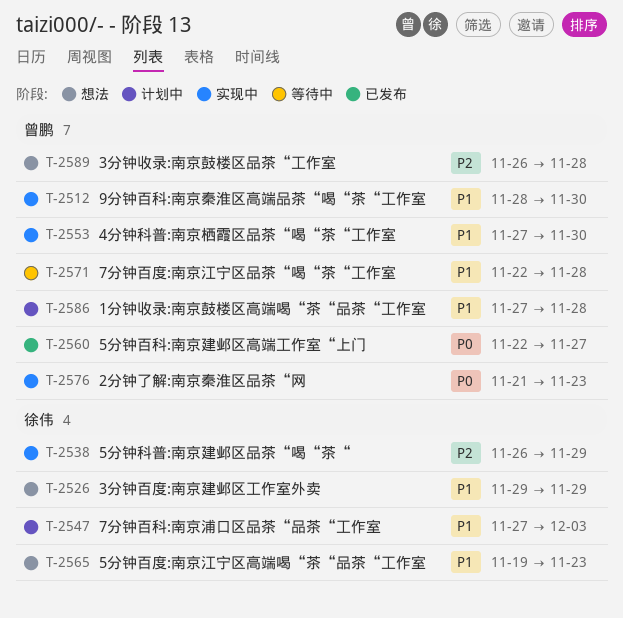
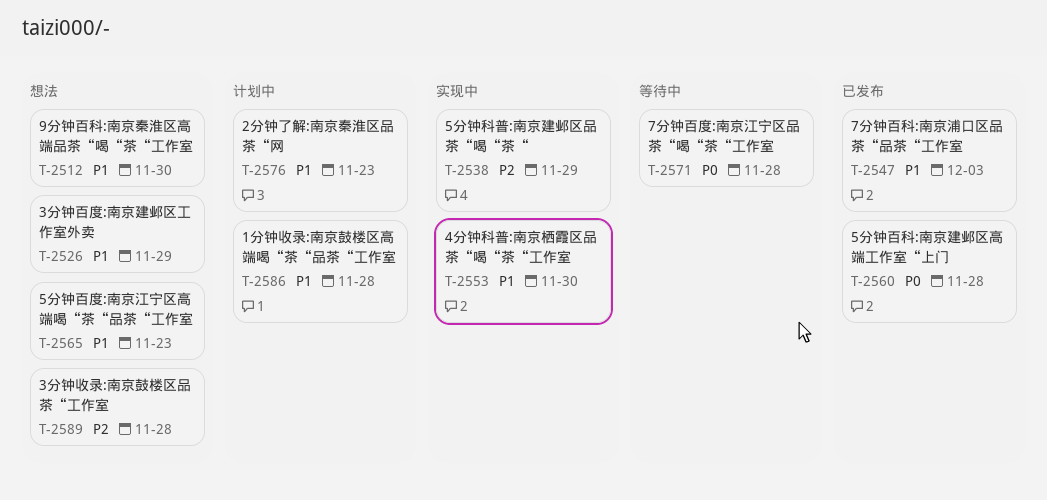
T-2512, status: 实现中 -> 想法
T-2547, status: 计划中 -> 已发布
T-2560, due: Nov 27 -> Nov 28
T-2571, priority: P1 -> P0
T-2576, status: 实现中 -> 计划中
T-2576, priority: P0 -> P1

